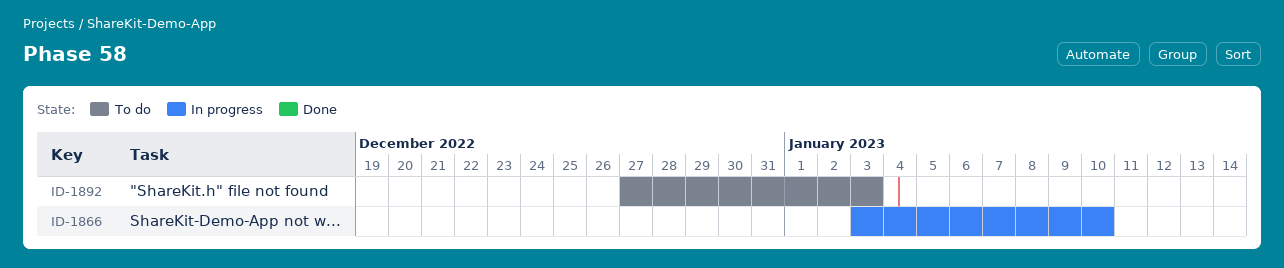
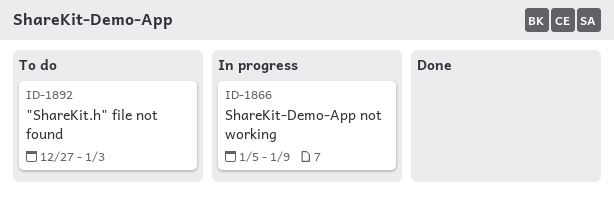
ID-1866, start: Jan 3 -> Jan 5
ID-1866, due: Jan 10 -> Jan 9

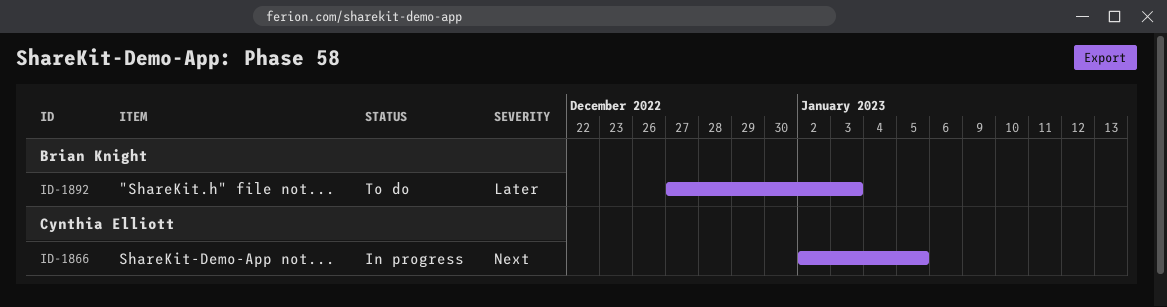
ID-1866, start: Jan 5 -> Jan 2
ID-1866, due: Jan 9 -> Jan 5

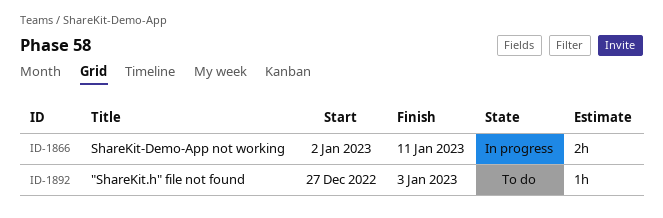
ID-1866, due: Jan 5 -> Jan 11

